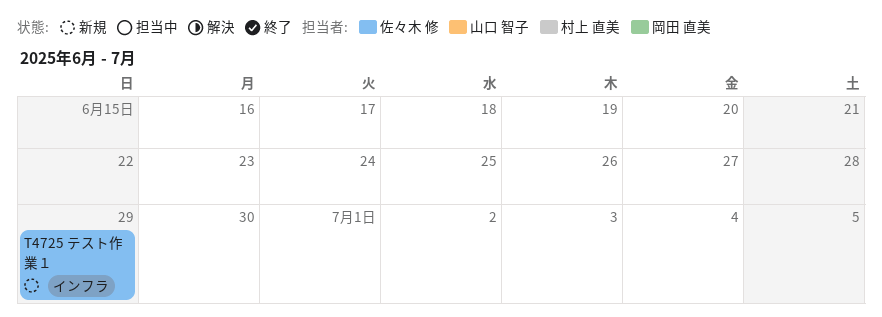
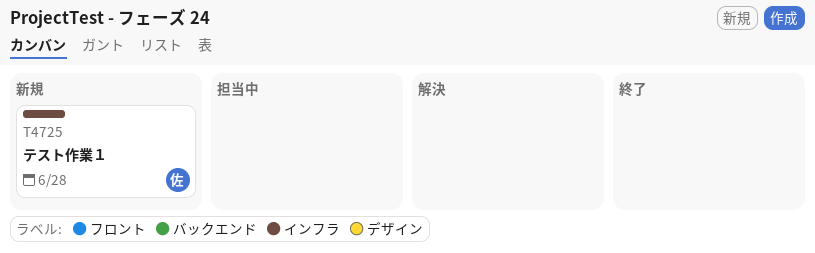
T4725, due: Jun 29 -> Jun 28

